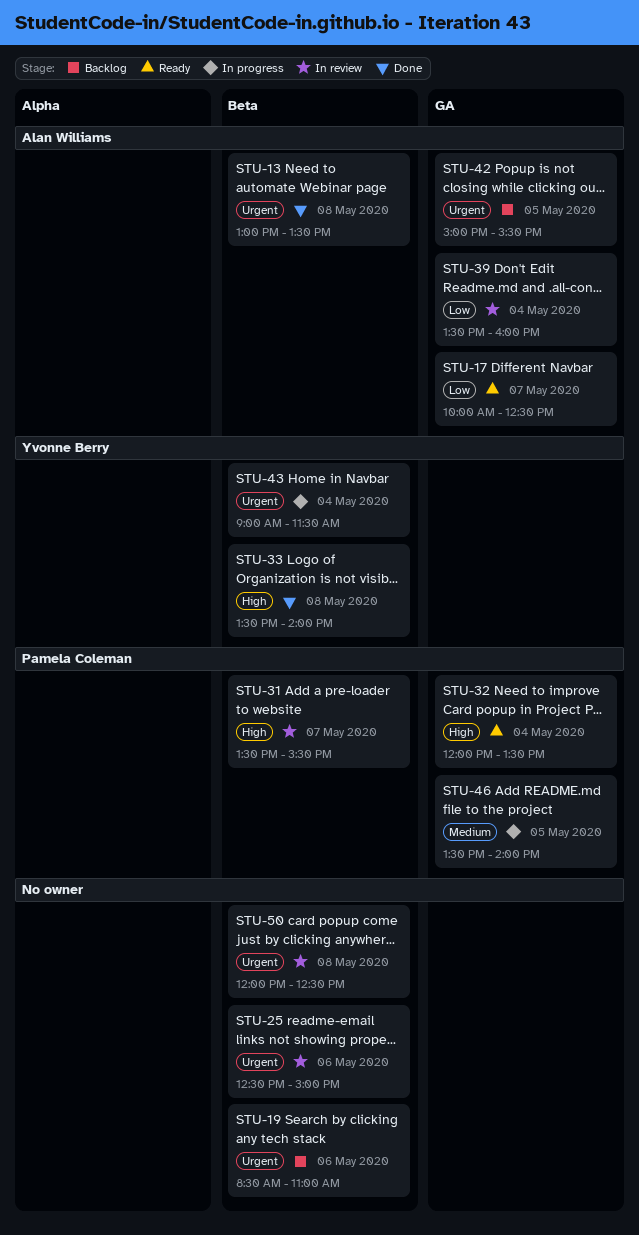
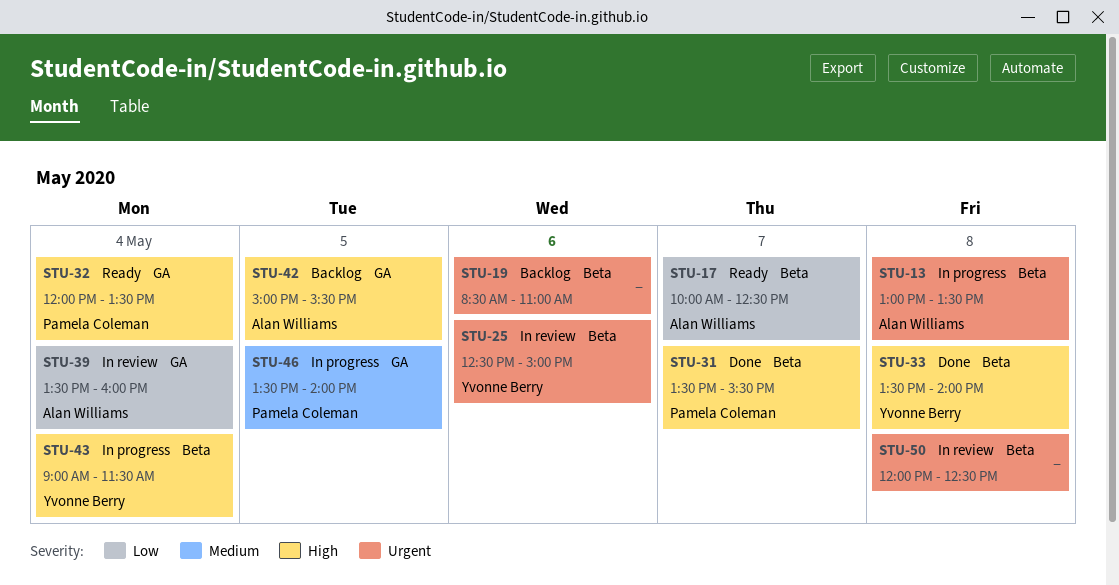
STU-13, status: Done -> In progress
STU-17, label: GA -> Beta
STU-25, owner: none -> Yvonne Berry
STU-31, status: In review -> Done
STU-42, priority: Urgent -> High
STU-43, priority: Urgent -> High

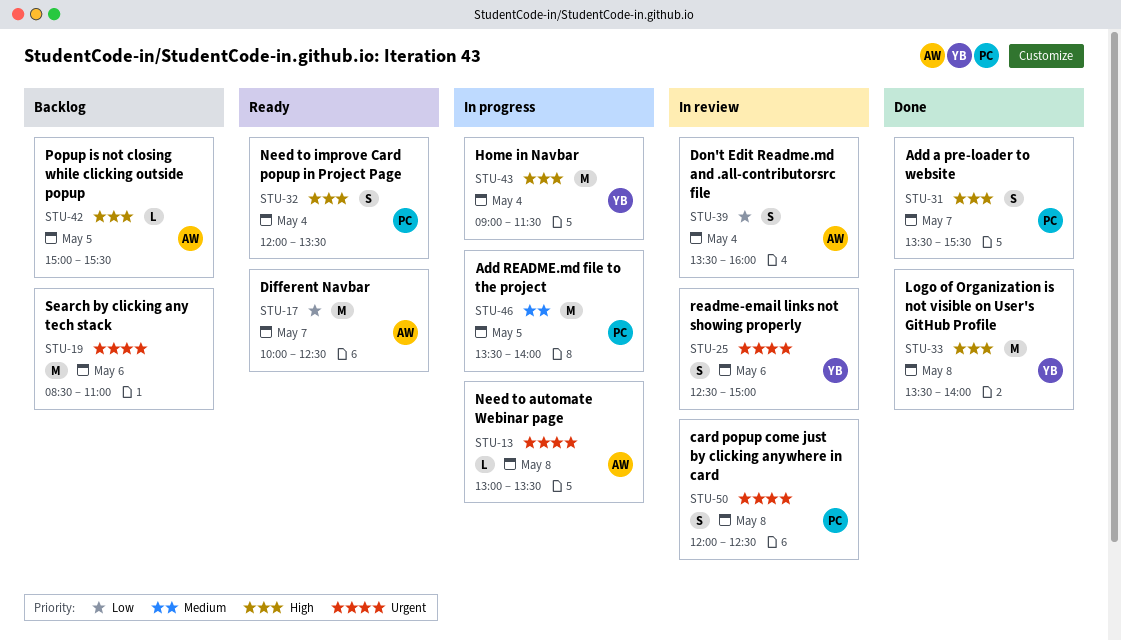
STU-50, owner: none -> Pamela Coleman

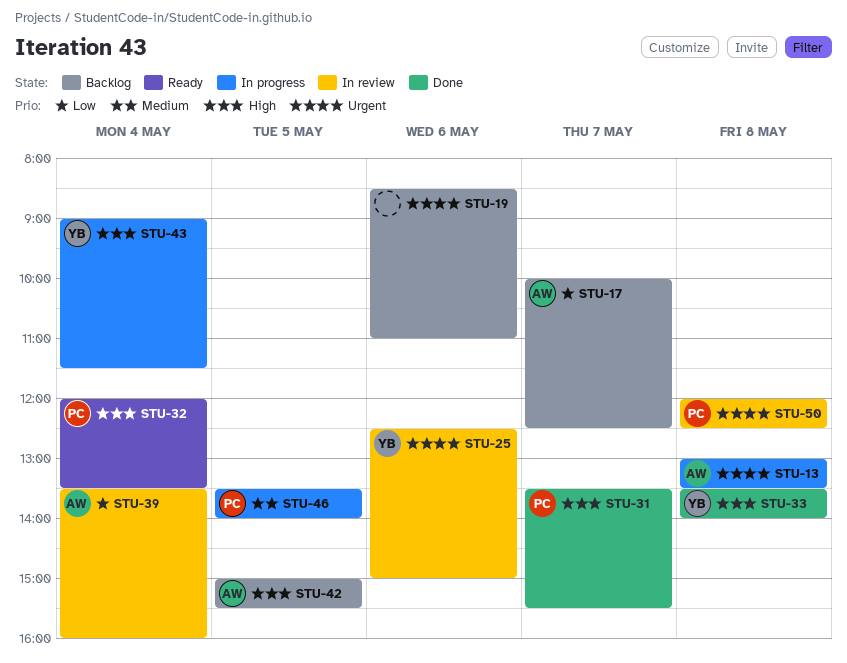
STU-17, status: Ready -> Backlog

